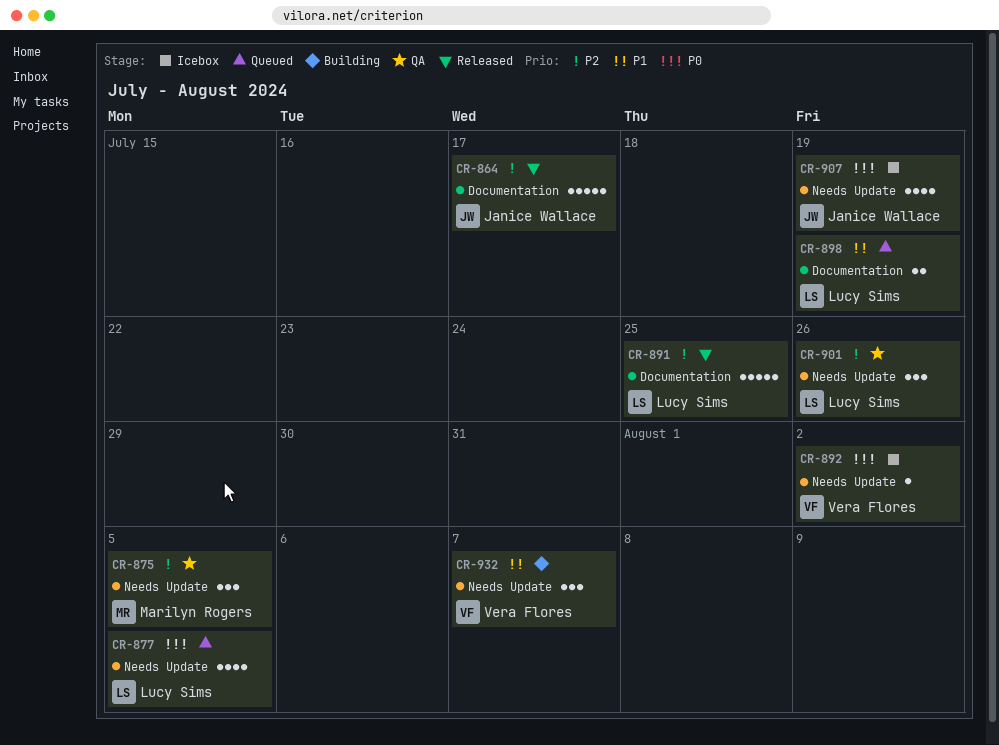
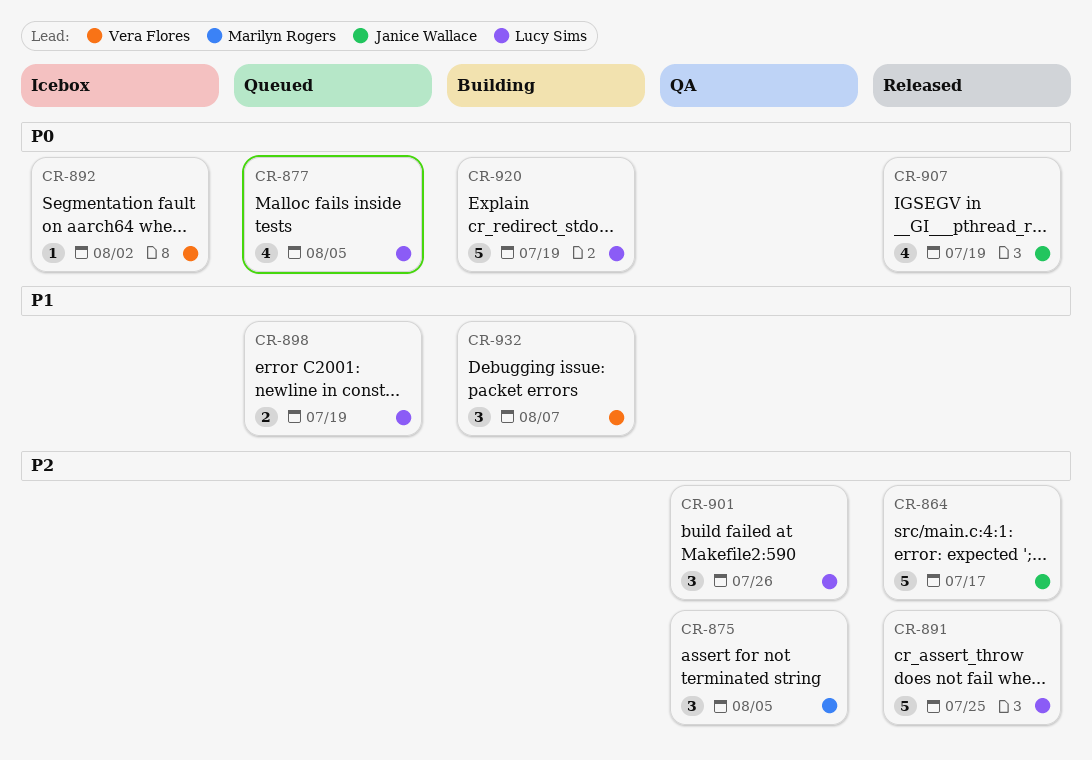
CR-907, status: Icebox -> Released
CR-920: none -> present

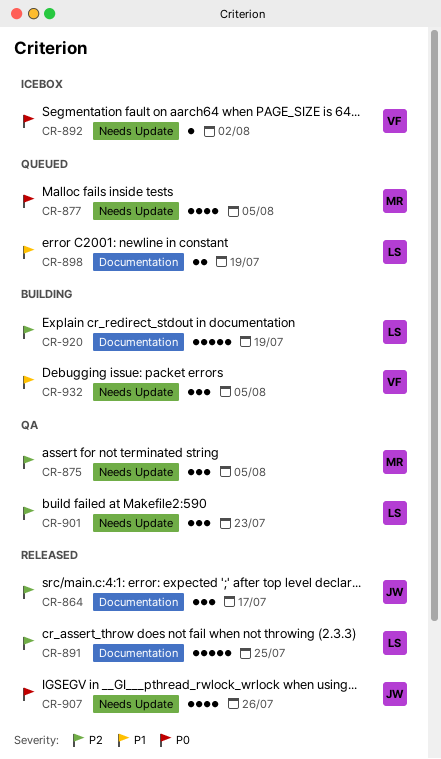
CR-864, estimate: 5 -> 3
CR-877, owner: Lucy Sims -> Marilyn Rogers
CR-901, due: Jul 26 -> Jul 23
CR-907, due: Jul 19 -> Jul 26
CR-920, priority: P0 -> P2
CR-932, due: Aug 7 -> Aug 5

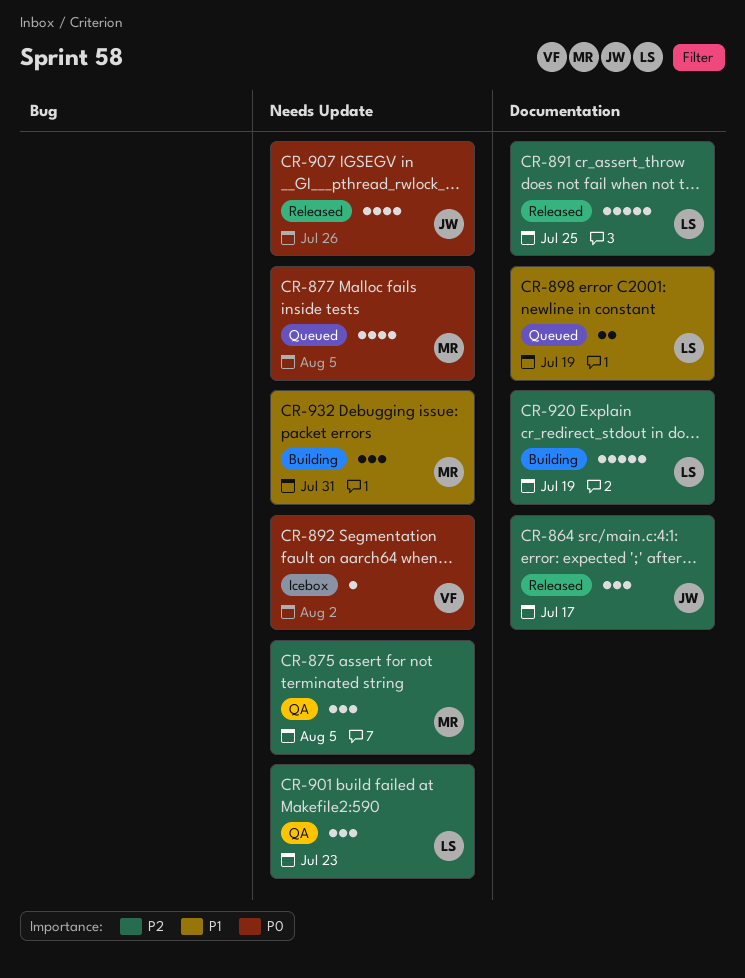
CR-932, owner: VF -> MR
CR-932, due: Aug 5 -> Jul 31

